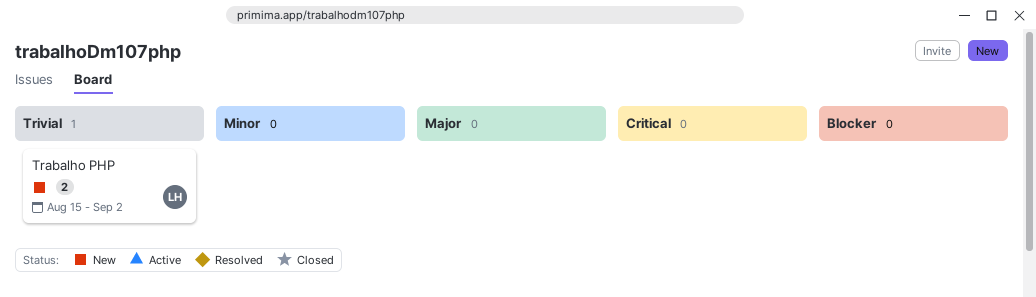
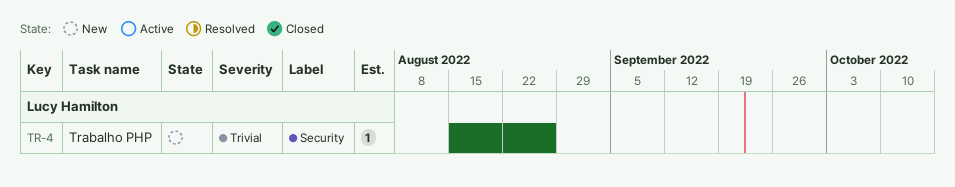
Trabalho PHP, estimate: 2 -> 1
Trabalho PHP, due: Sep 2 -> Aug 26

